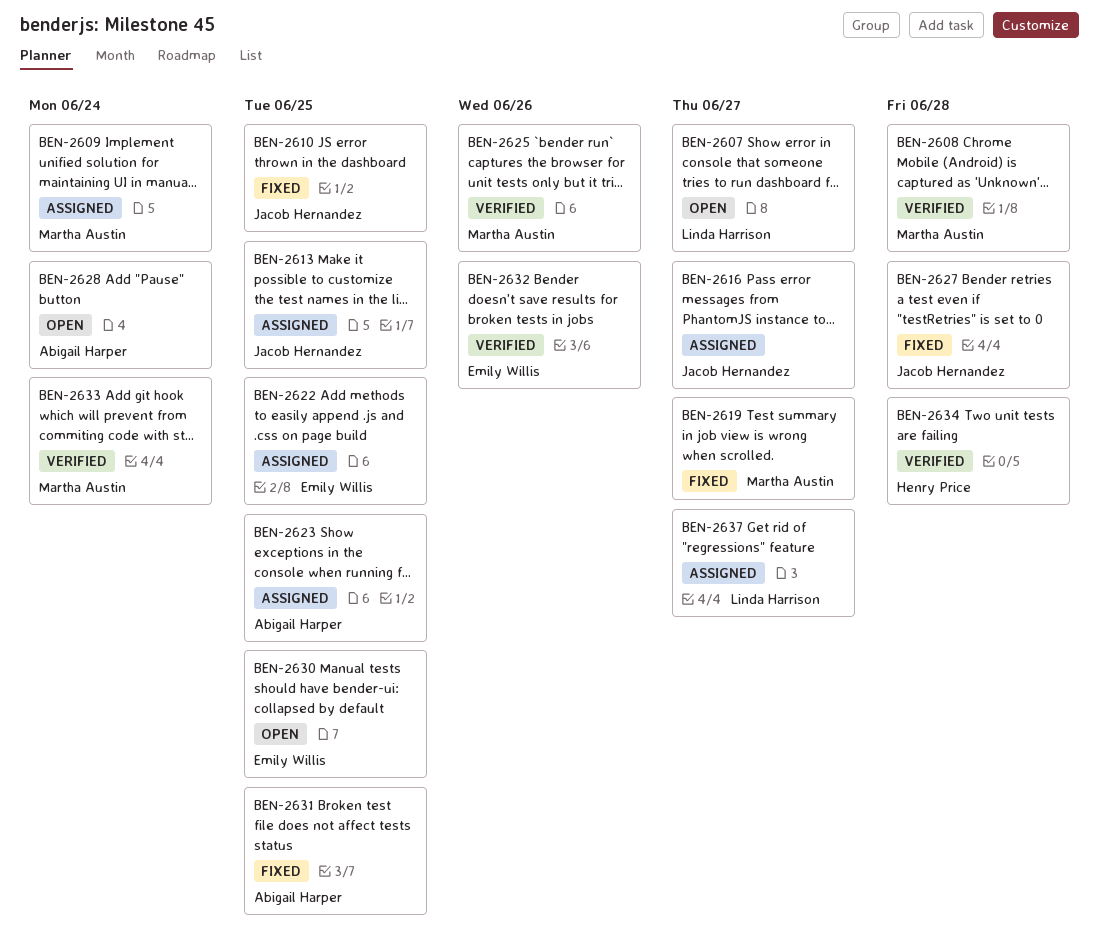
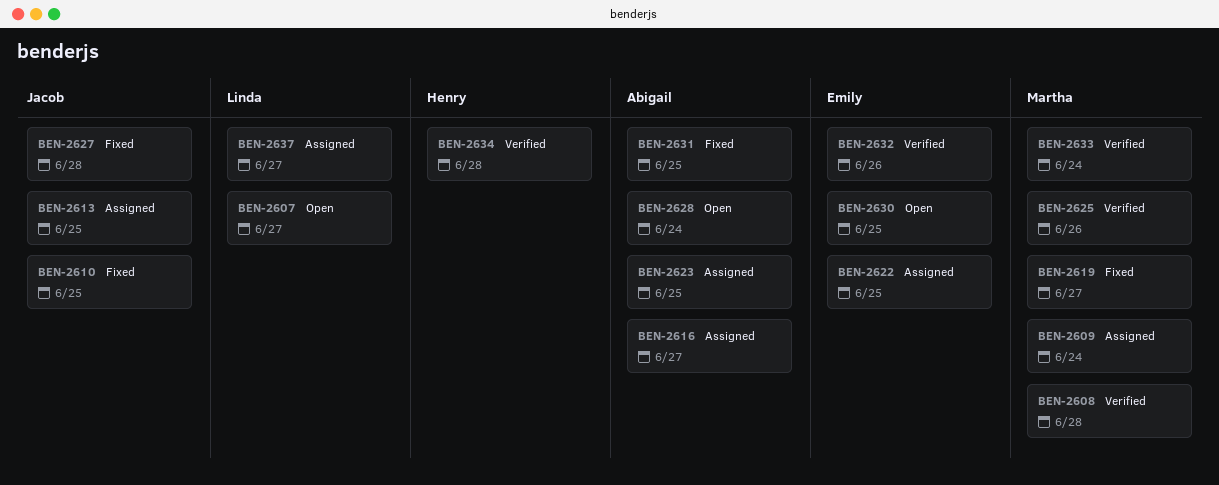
BEN-2616, owner: Jacob Hernandez -> Abigail Harper

